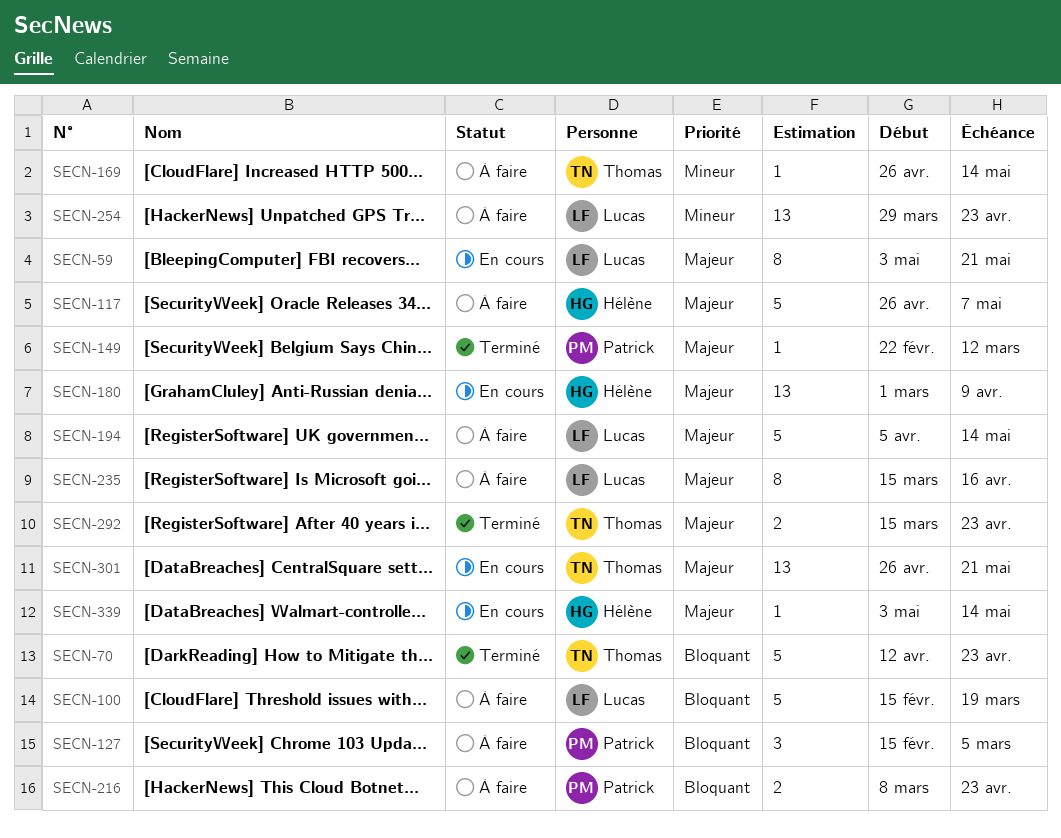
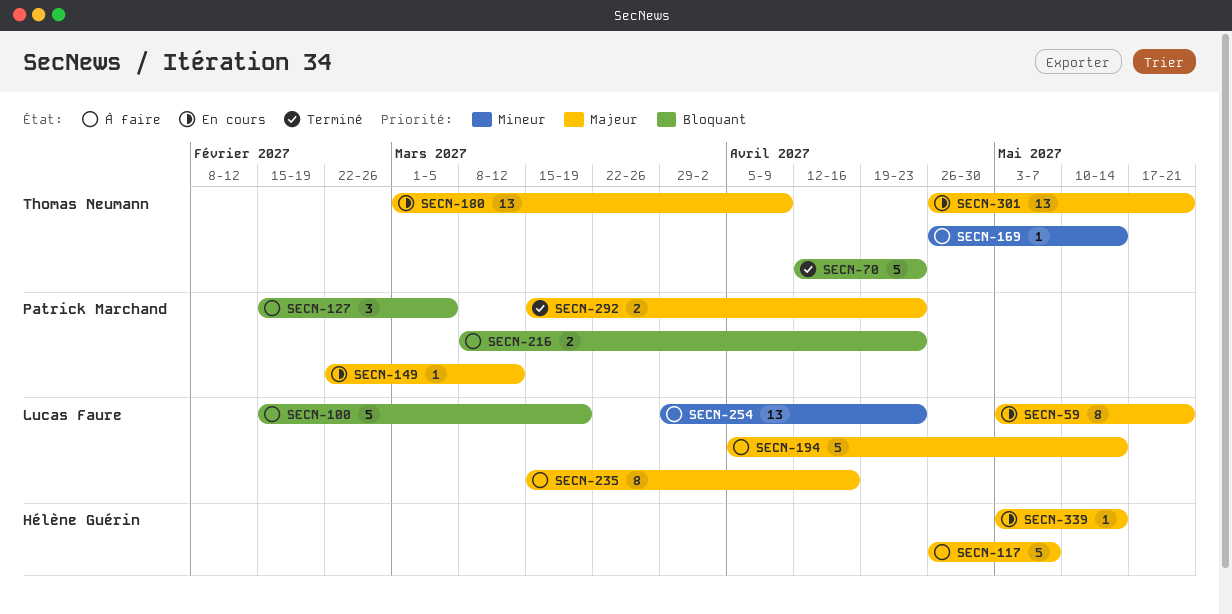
SECN-149, status: Terminé -> En cours
SECN-180, owner: Hélène Guérin -> Thomas Neumann
SECN-292, owner: Thomas Neumann -> Patrick Marchand

